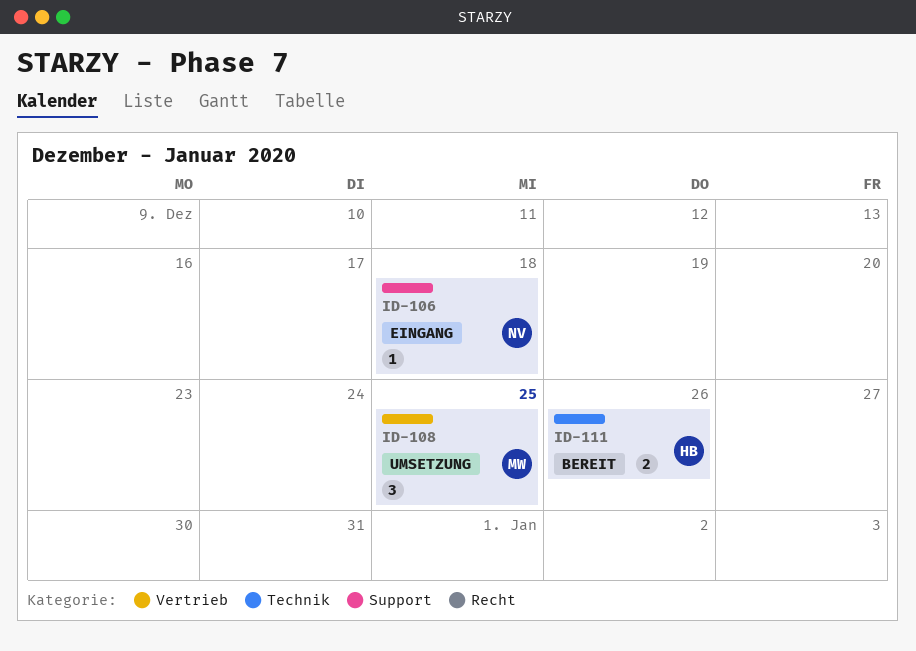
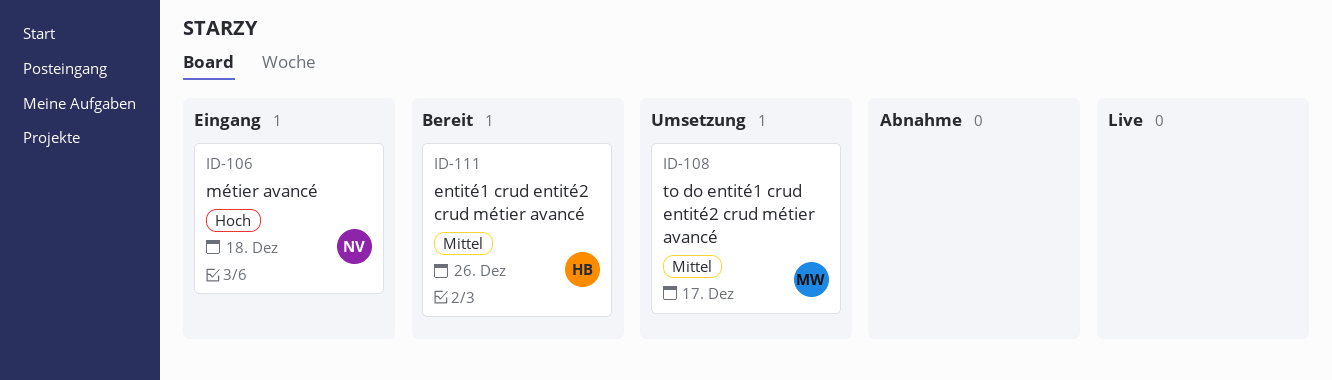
ID-108, due: Dec 25 -> Dec 17

